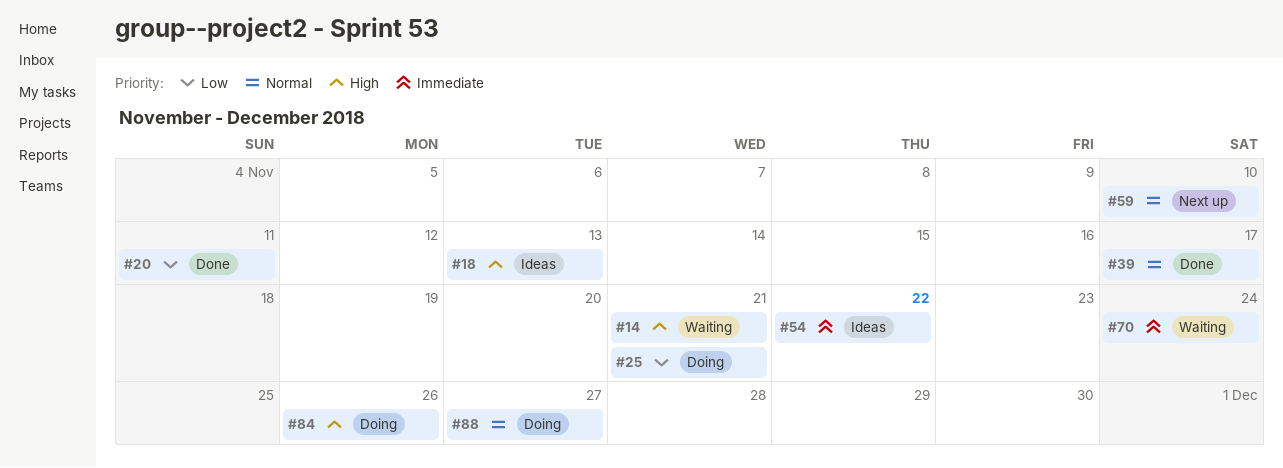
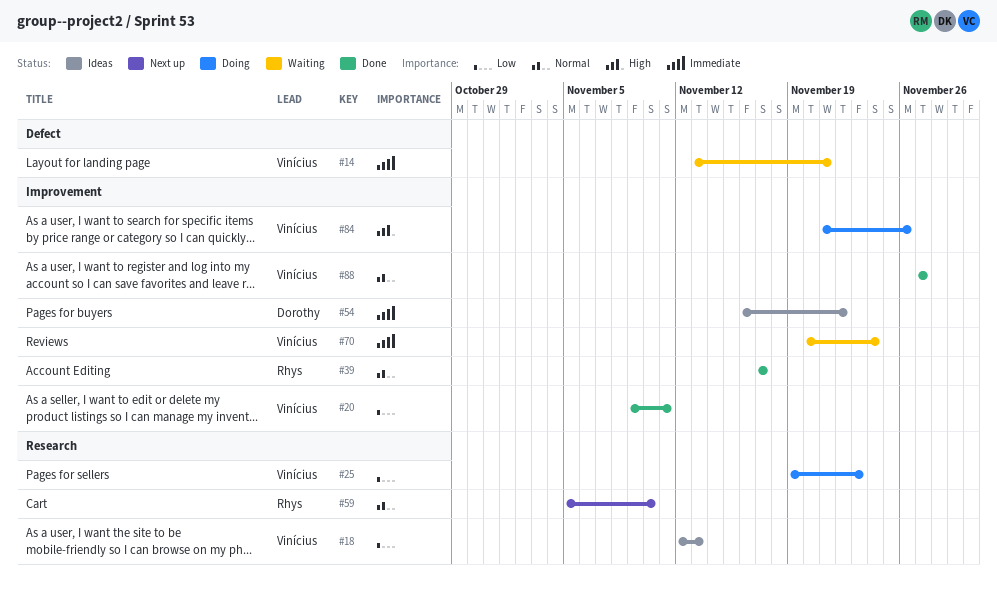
#14, priority: High -> Immediate
#18, priority: High -> Low
#25, due: Nov 21 -> Nov 23
#88, status: Doing -> Done

